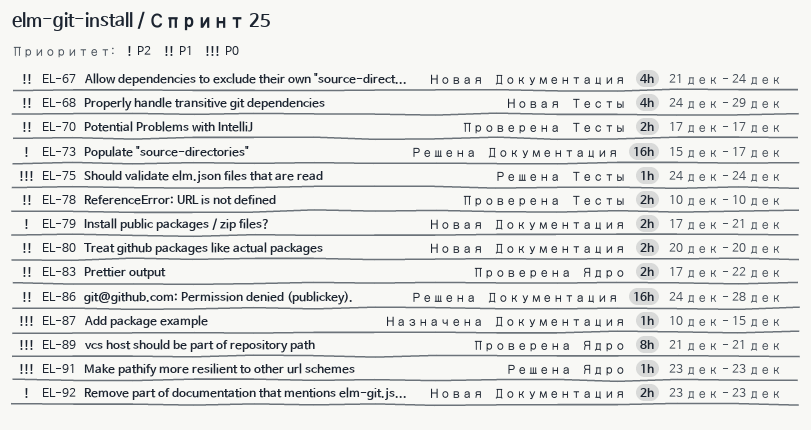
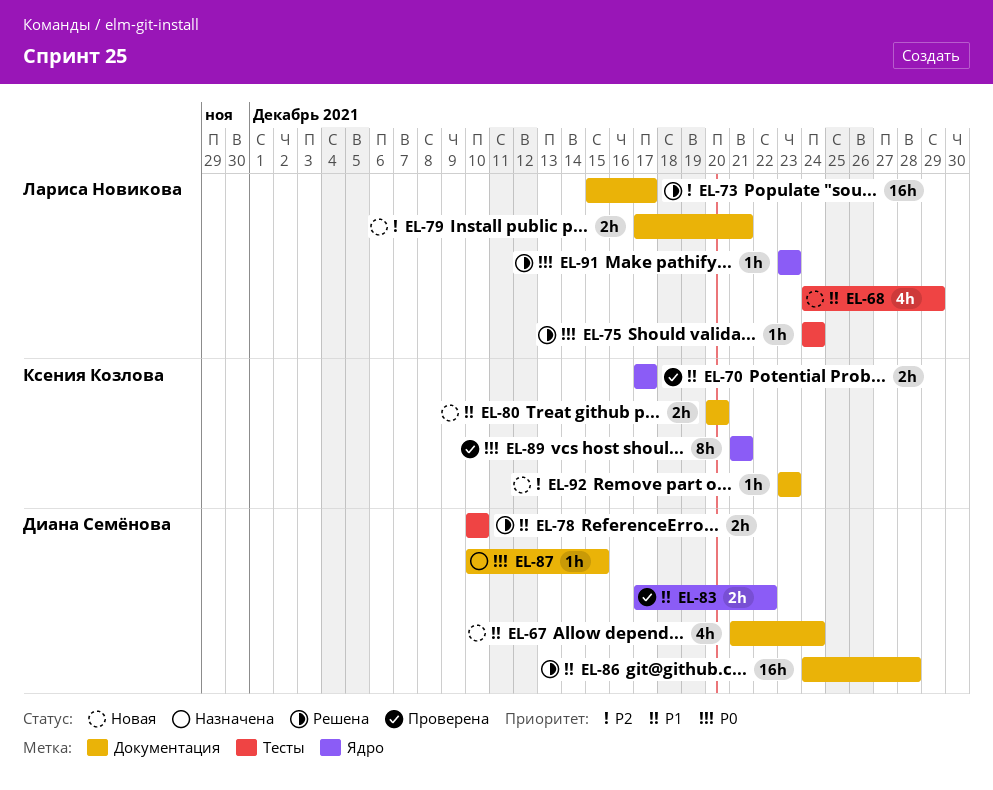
EL-70, label: Тесты -> Ядро
EL-78, status: Проверена -> Решена
EL-92, estimate: 2h -> 1h

